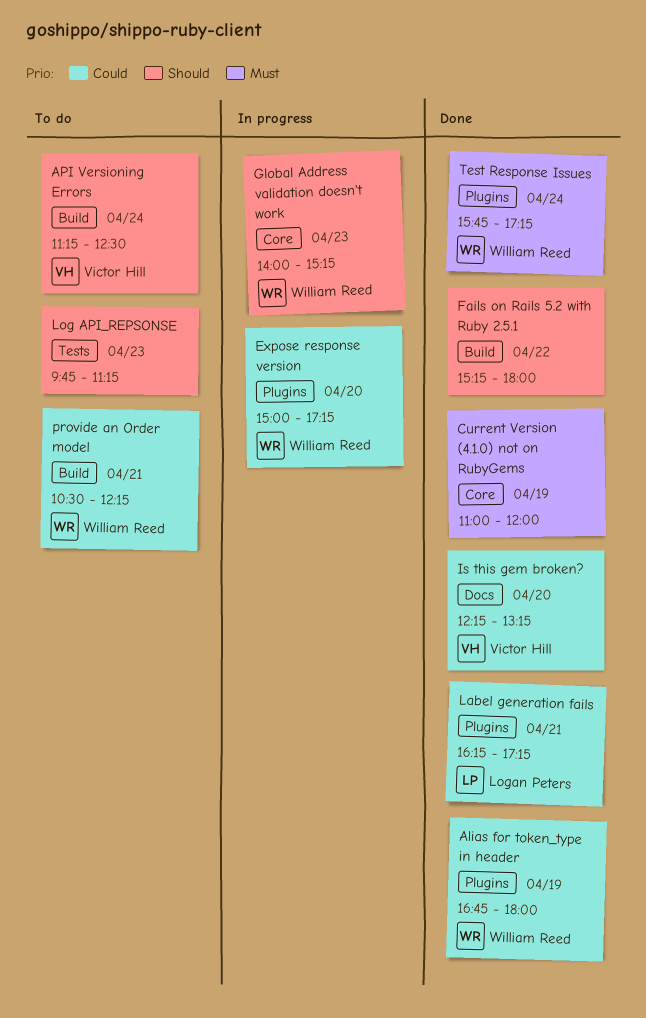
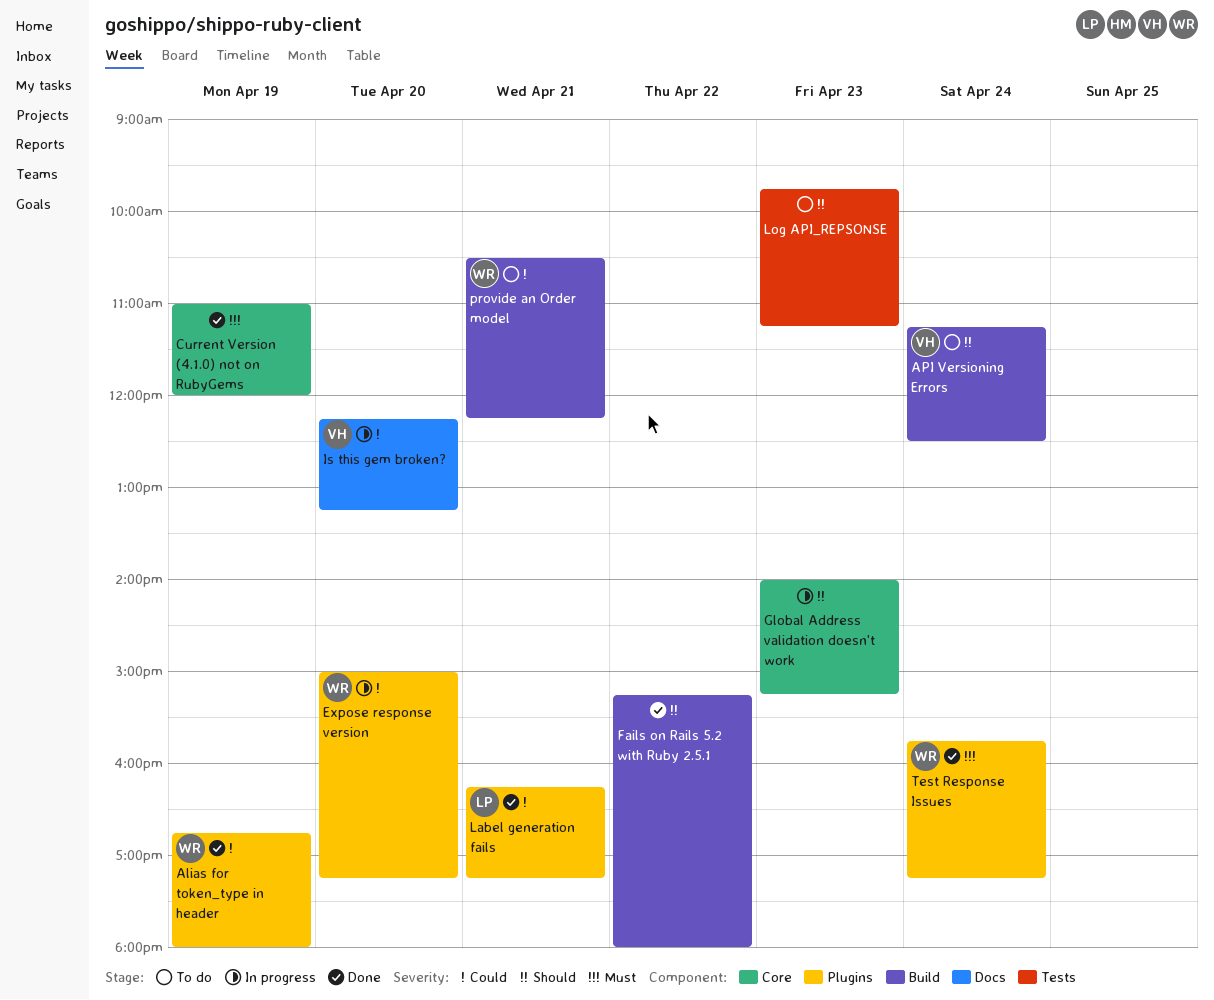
Global Address validation doesn't work, owner: William Reed -> none
Is this gem broken?, status: Done -> In progress

